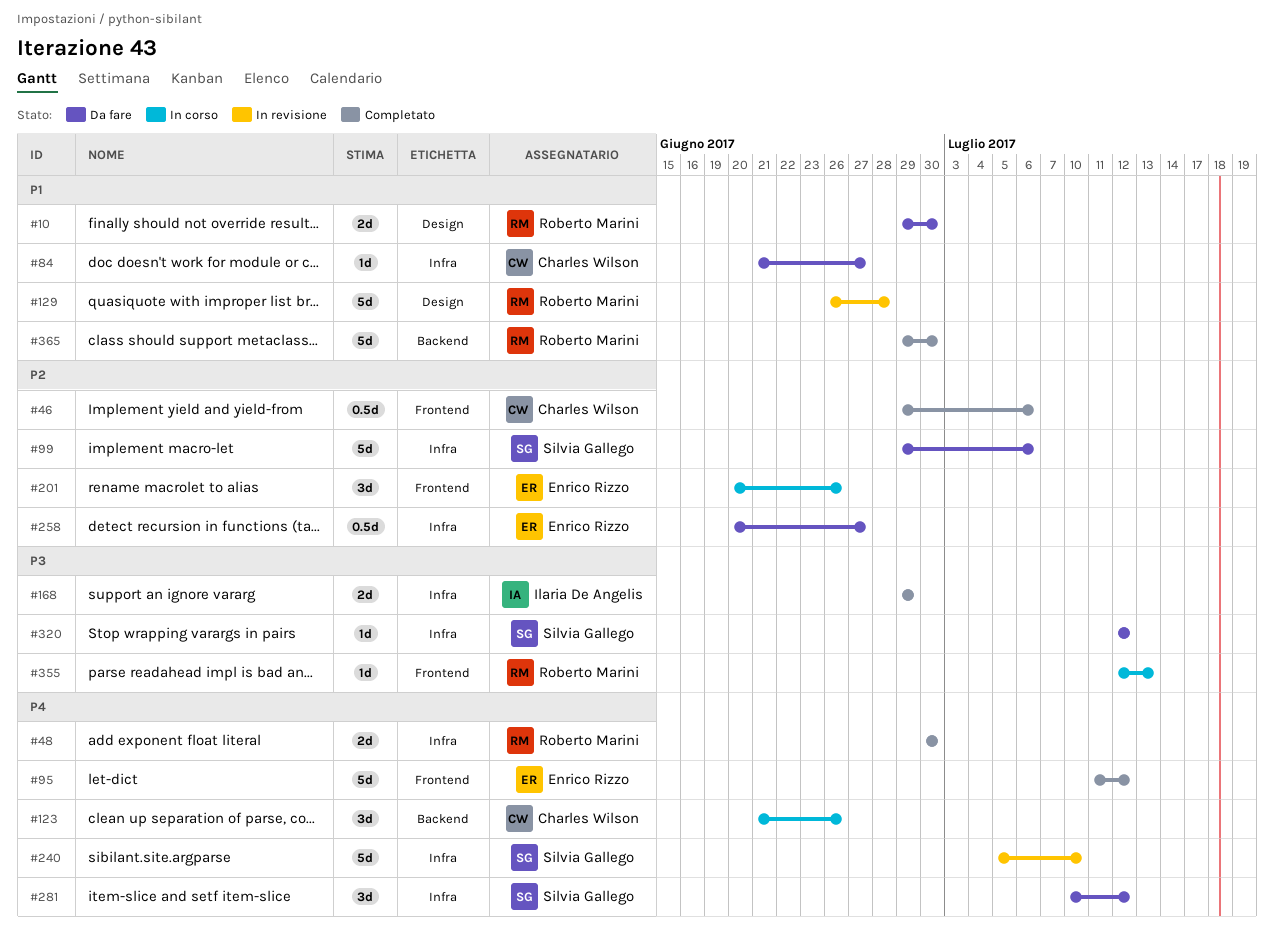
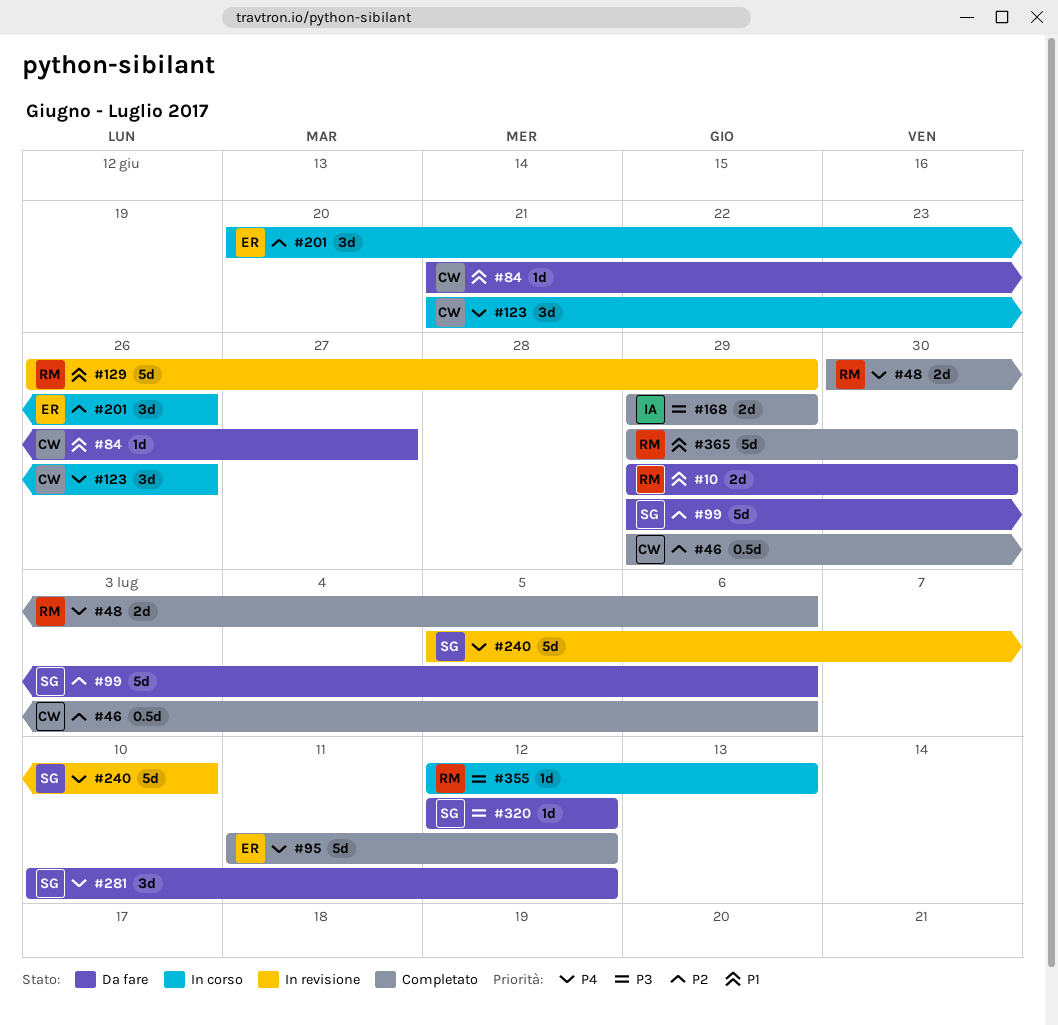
#48, due: Jun 30 -> Jul 6
#129, due: Jun 28 -> Jun 29
#258: present -> none

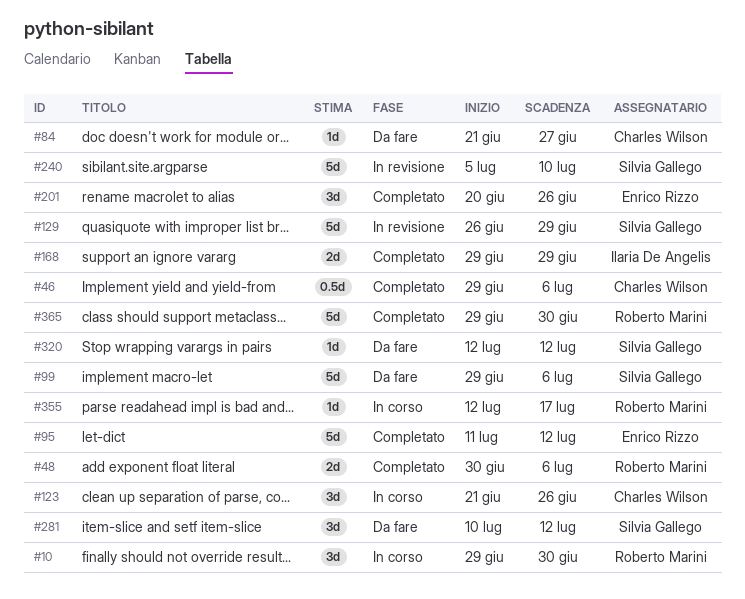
#10, status: Da fare -> In corso
#10, estimate: 2d -> 3d
#129, owner: Roberto Marini -> Silvia Gallego
#201, status: In corso -> Completato
#355, due: Jul 13 -> Jul 17

